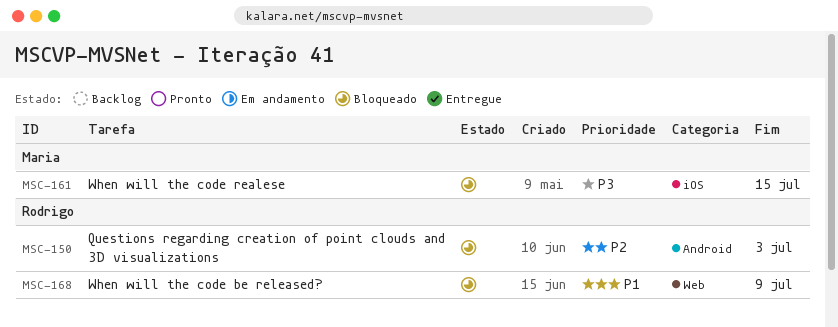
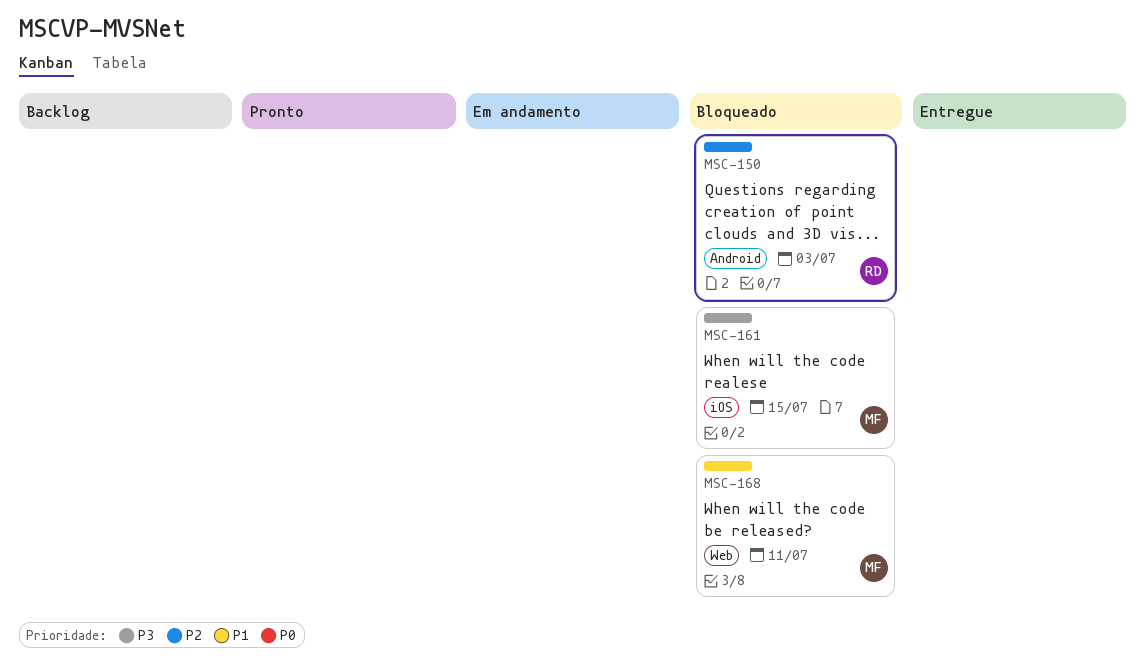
MSC-168, owner: Rodrigo -> Maria
MSC-168, due: Jul 9 -> Jul 11

